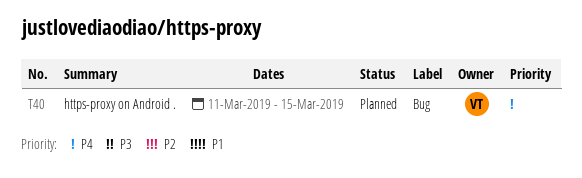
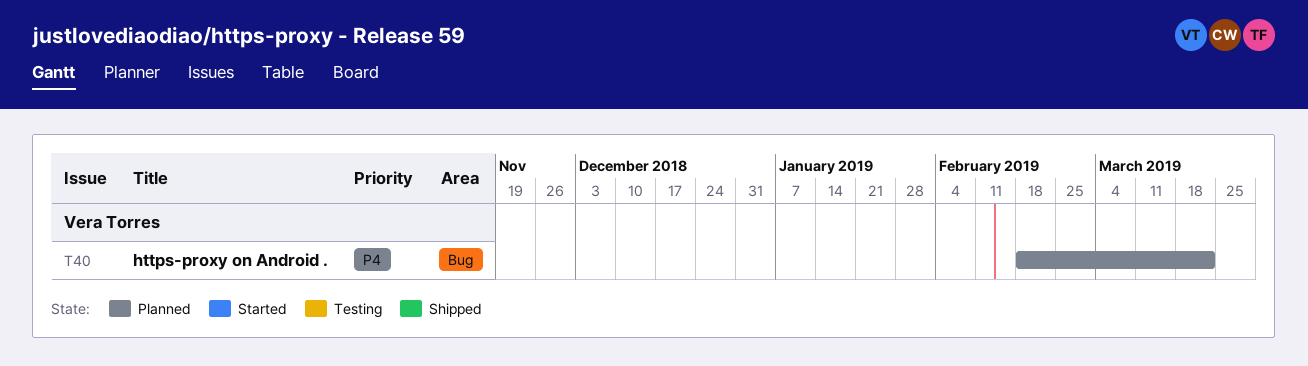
T40, start: Mar 11 -> Feb 18
T40, due: Mar 15 -> Mar 22

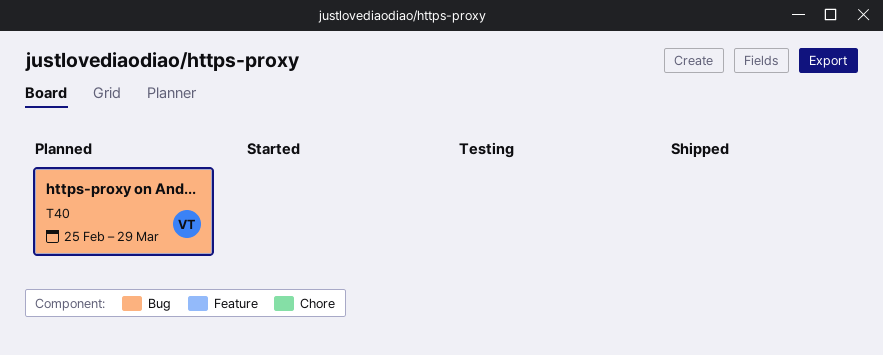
T40, start: Feb 18 -> Feb 25
T40, due: Mar 22 -> Mar 29

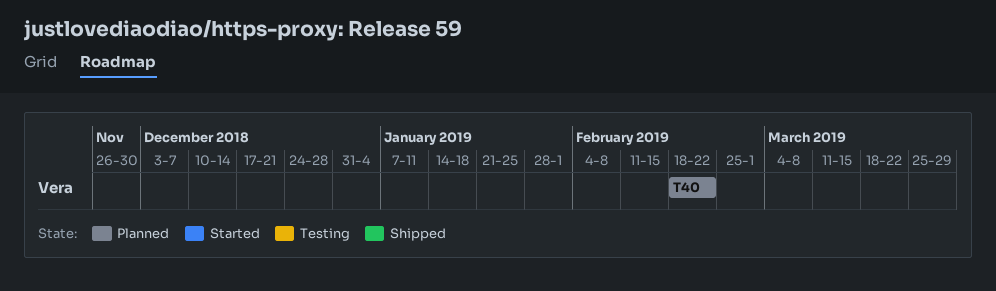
T40, start: Feb 25 -> Feb 18
T40, due: Mar 29 -> Feb 22

